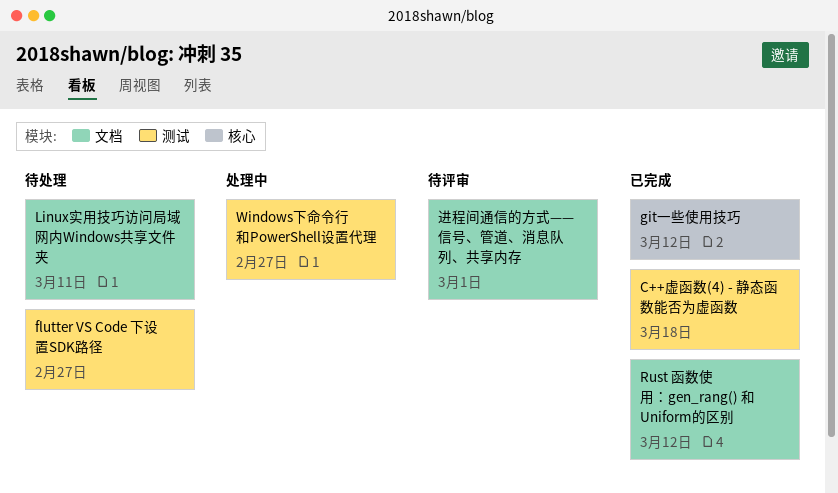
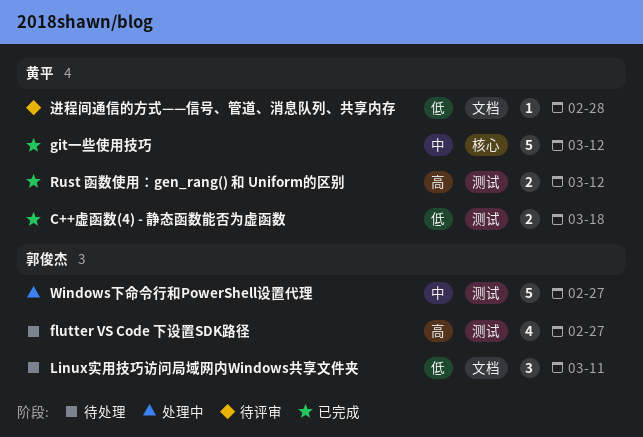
Rust 函数使用：gen_rang() 和 Uniform的区别, label: 文档 -> 测试
进程间通信的方式——信号、管道、消息队列、共享内存, due: Mar 1 -> Feb 28

